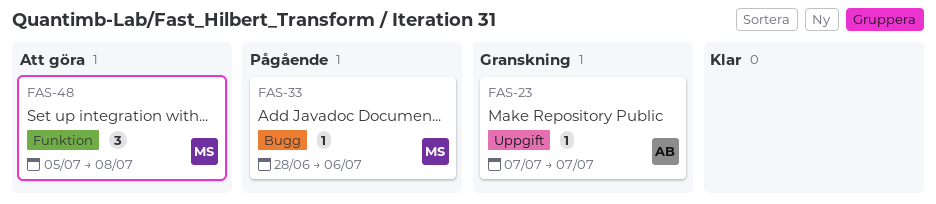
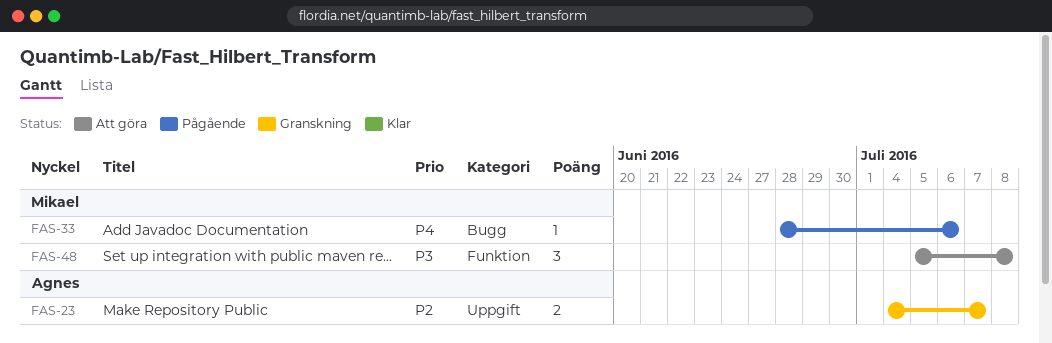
FAS-23, estimate: 1 -> 2
FAS-23, start: Jul 7 -> Jul 4

